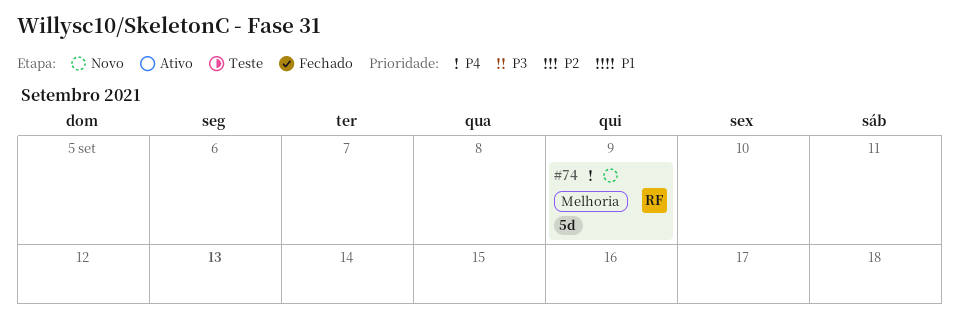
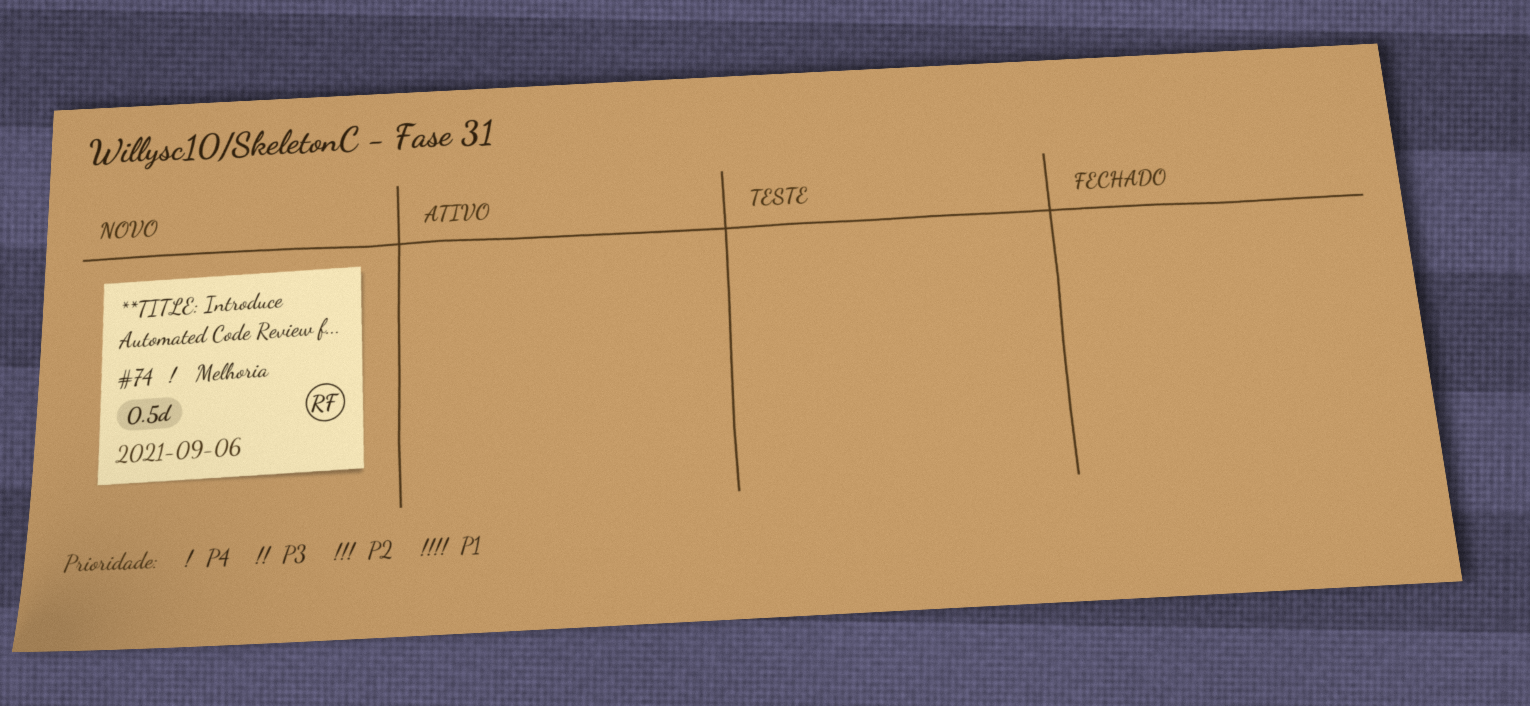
#74, estimate: 5d -> 0.5d
#74, due: Sep 9 -> Sep 6

